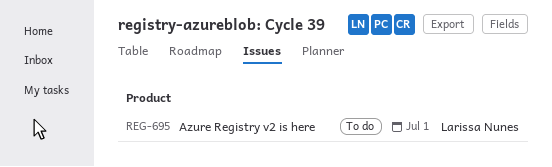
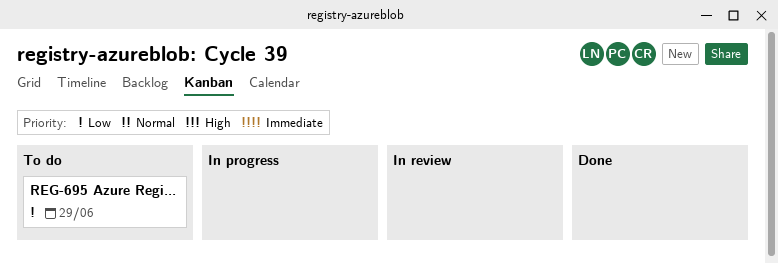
REG-695, due: Jul 1 -> Jun 29

